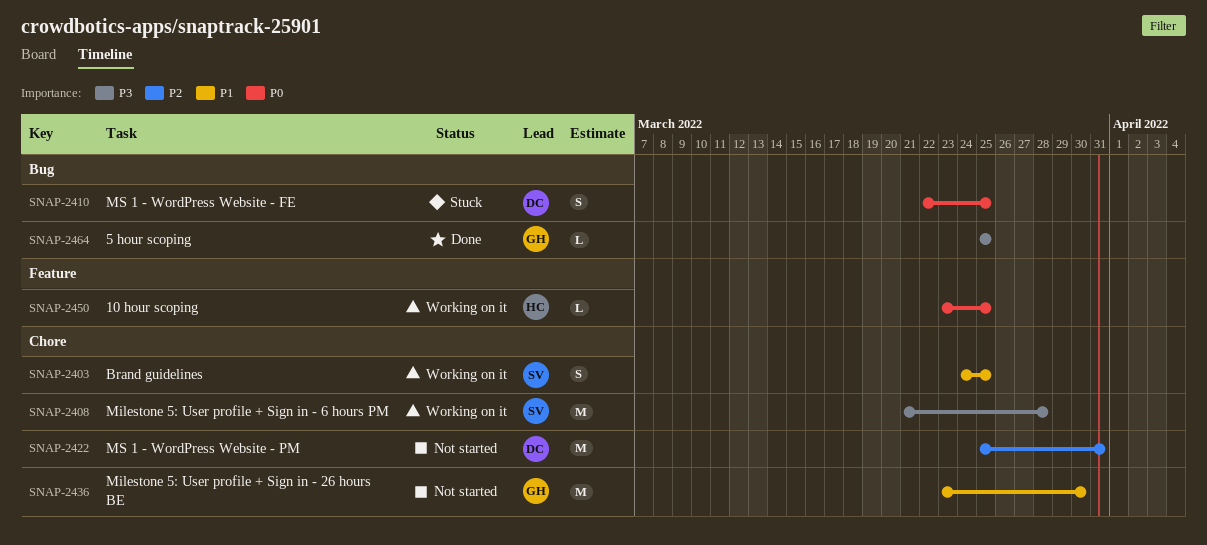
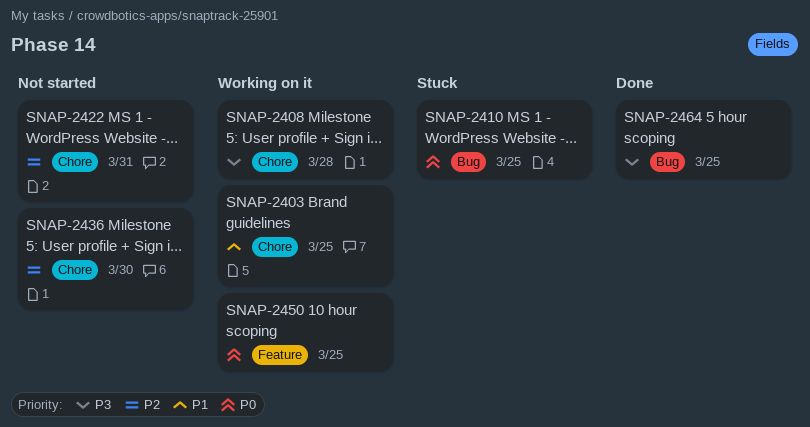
SNAP-2436, priority: P1 -> P2

